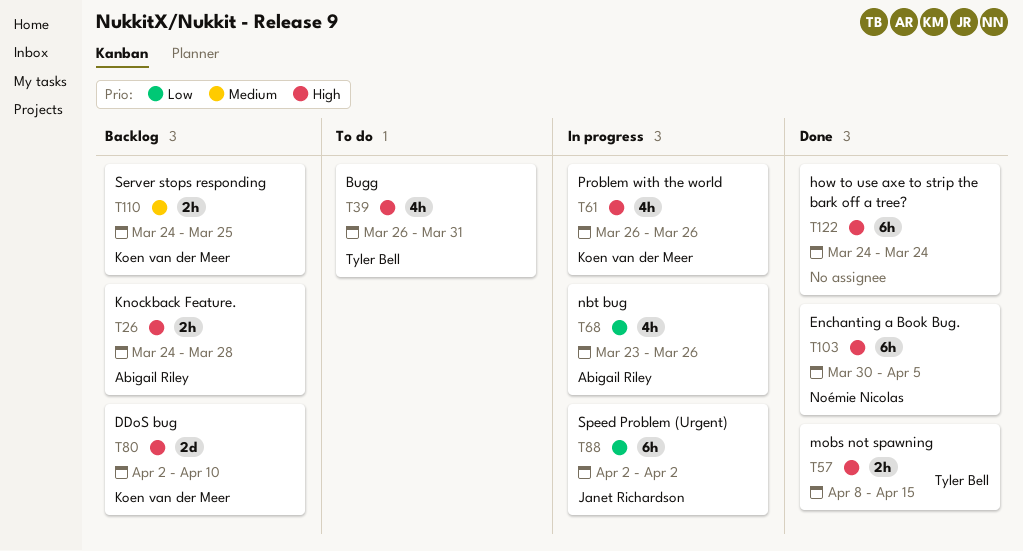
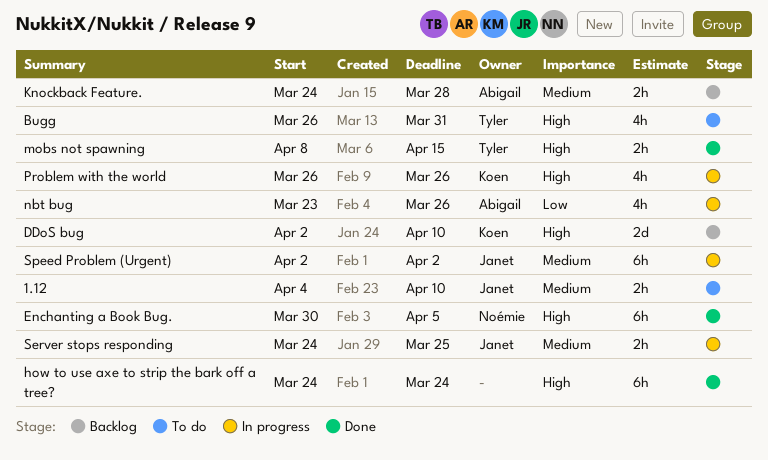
1.12: none -> present
Knockback Feature., priority: High -> Medium
Server stops responding, status: Backlog -> In progress
Server stops responding, owner: Koen van der Meer -> Janet Richardson
Speed Problem (Urgent), priority: Low -> Medium

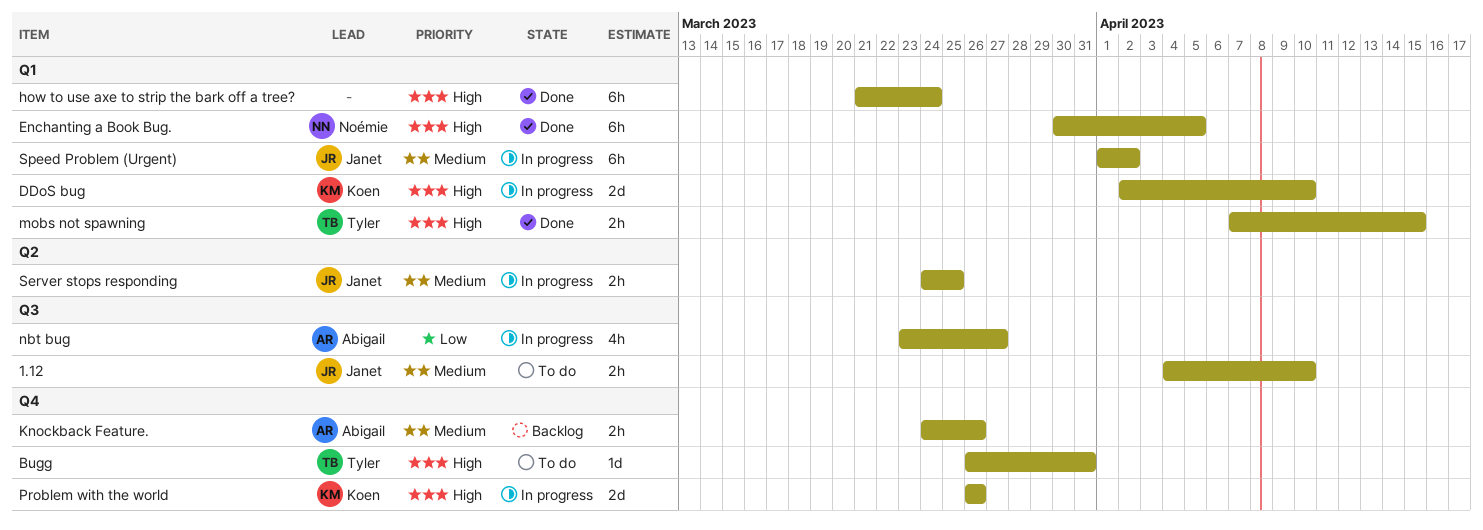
Bugg, estimate: 4h -> 1d
DDoS bug, status: Backlog -> In progress
how to use axe to strip the bark off a tree?, start: Mar 24 -> Mar 21
Knockback Feature., due: Mar 28 -> Mar 26
mobs not spawning, start: Apr 8 -> Apr 7
nbt bug, due: Mar 26 -> Mar 27
Problem with the world, estimate: 4h -> 2d
Speed Problem (Urgent), start: Apr 2 -> Apr 1

